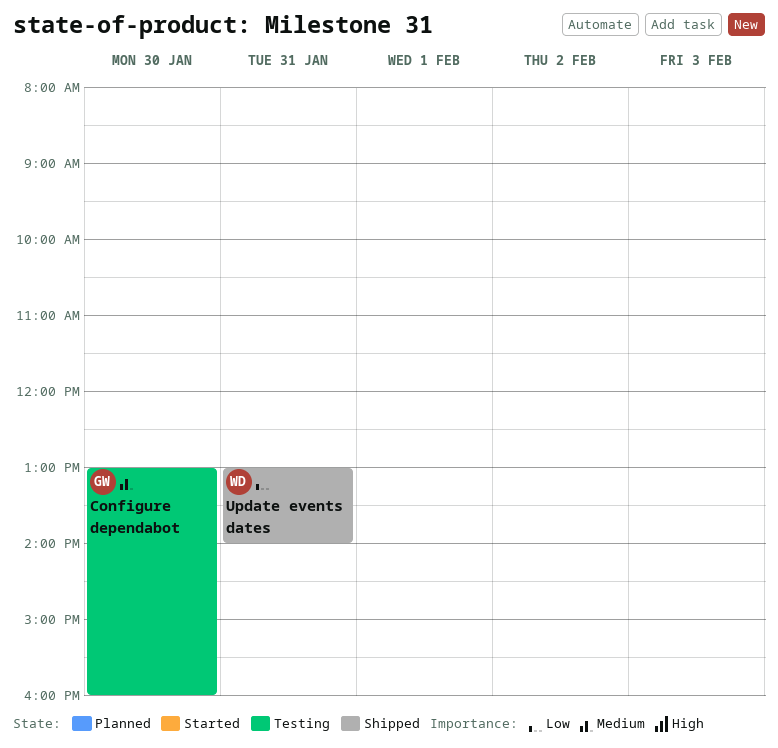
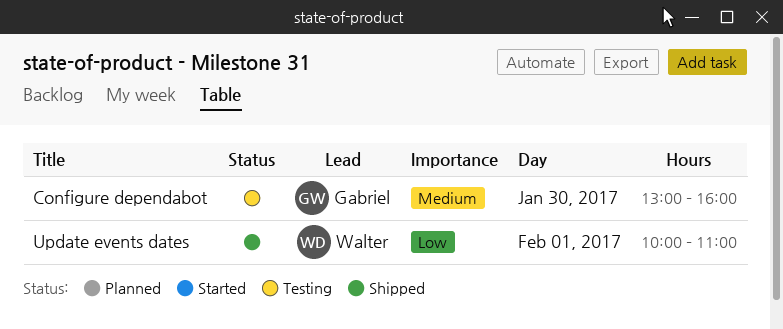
Update events dates, day: Jan 31 -> Feb 1
Update events dates, begins: 13:00 -> 10:00
Update events dates, ends: 14:00 -> 11:00

